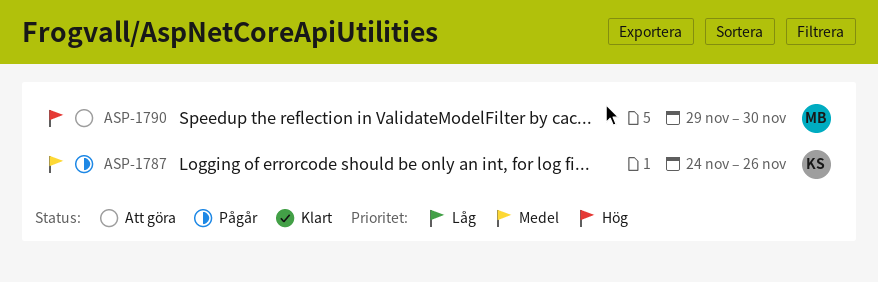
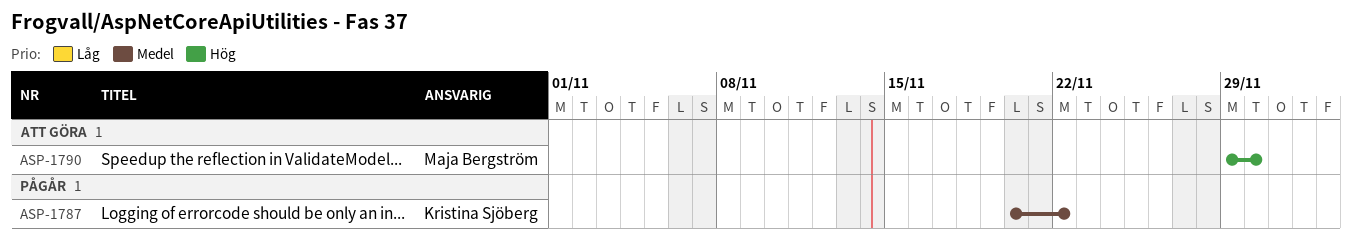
ASP-1787, start: Nov 24 -> Nov 20
ASP-1787, due: Nov 26 -> Nov 22

